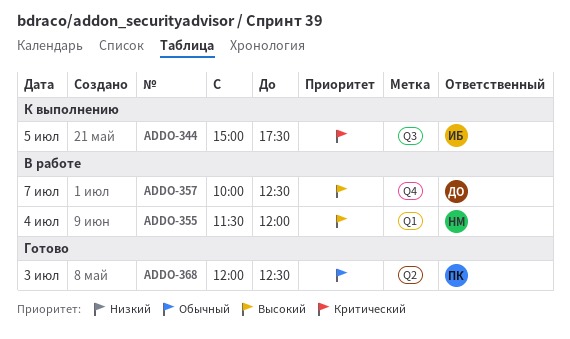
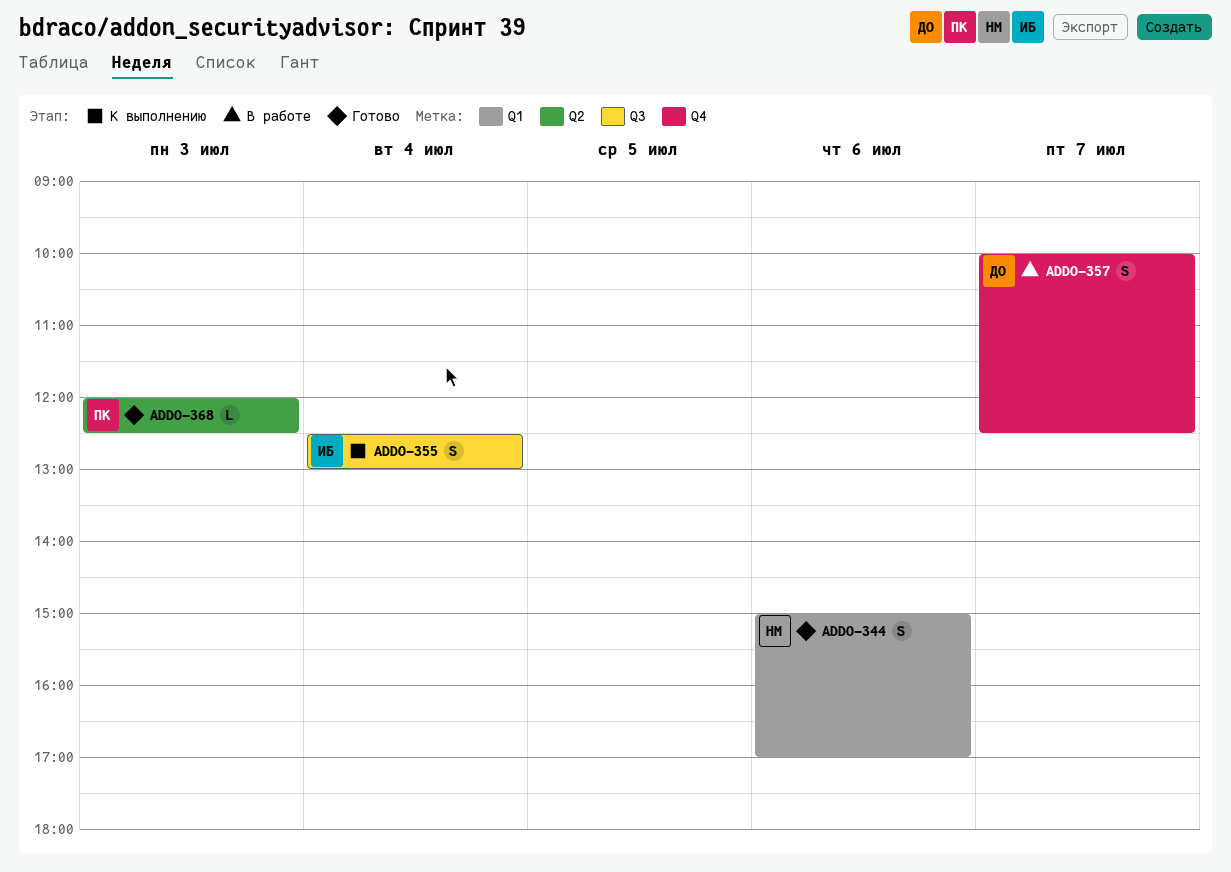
ADDO-344, status: К выполнению -> Готово
ADDO-344, owner: ИБ -> НМ
ADDO-344, label: Q3 -> Q1
ADDO-344, day: Jul 5 -> Jul 6
ADDO-344, ends: 17:30 -> 17:00
ADDO-355, status: В работе -> К выполнению
ADDO-355, owner: НМ -> ИБ
ADDO-355, label: Q1 -> Q3
ADDO-355, begins: 11:30 -> 12:30
ADDO-355, ends: 12:00 -> 13:00

